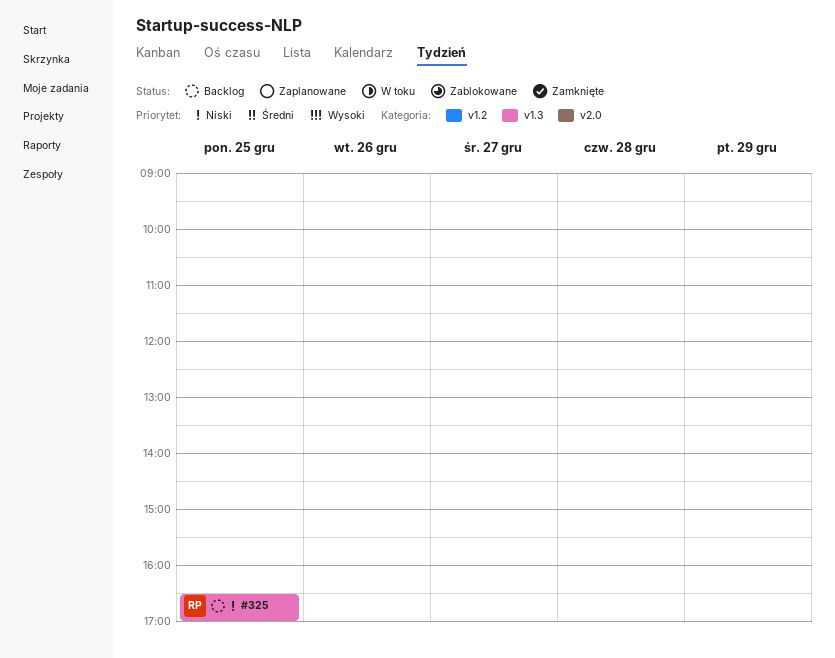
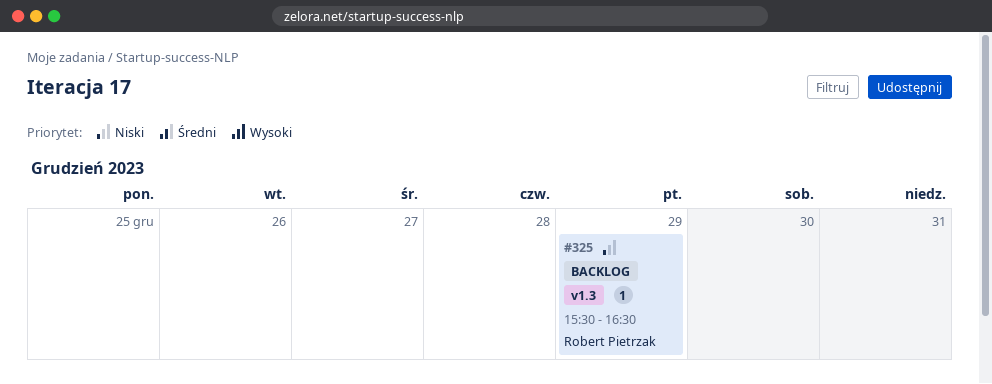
#325, day: Dec 25 -> Dec 29
#325, begins: 16:30 -> 15:30
#325, ends: 17:00 -> 16:30

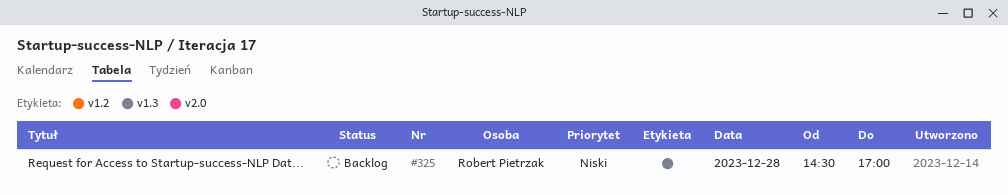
#325, day: Dec 29 -> Dec 28
#325, begins: 15:30 -> 14:30
#325, ends: 16:30 -> 17:00

